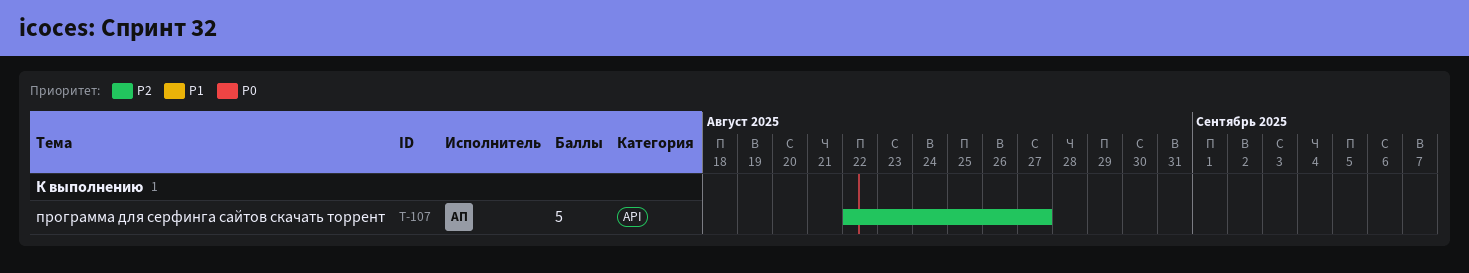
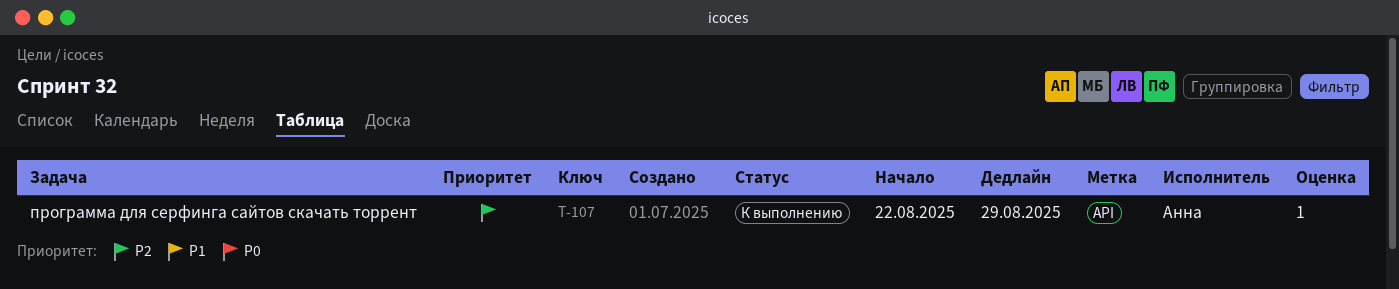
T-107, estimate: 5 -> 1
T-107, due: Aug 27 -> Aug 29

